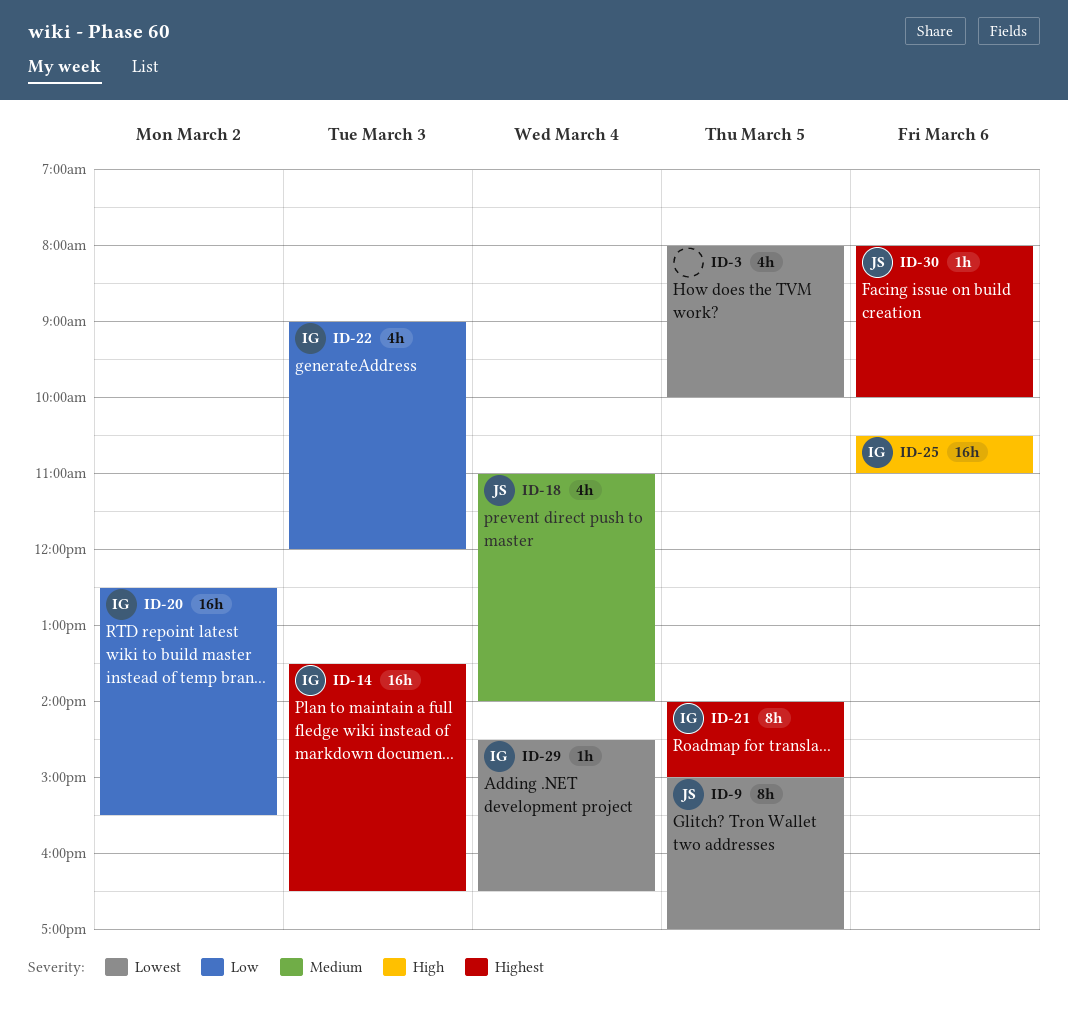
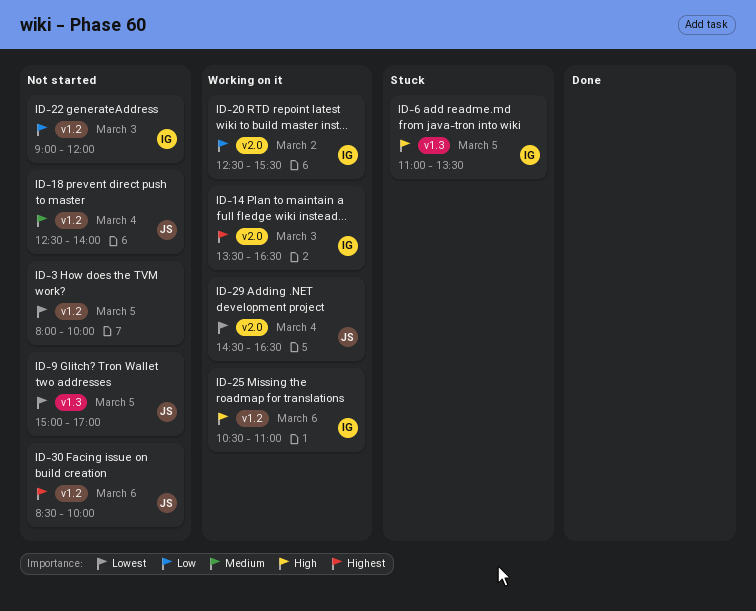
ID-6: none -> present
ID-18, begins: 11:00 -> 12:30
ID-21: present -> none
ID-29, owner: IG -> JS
ID-30, begins: 08:00 -> 08:30

